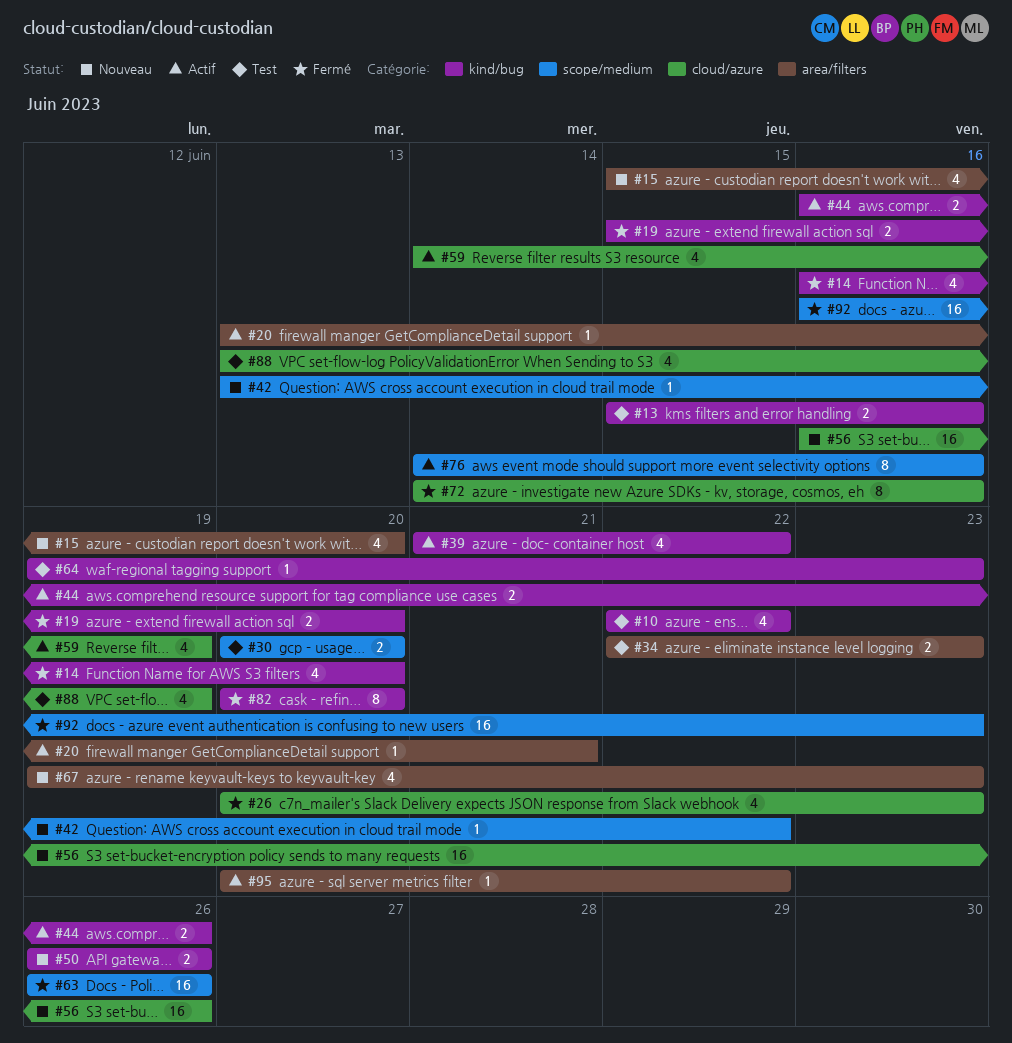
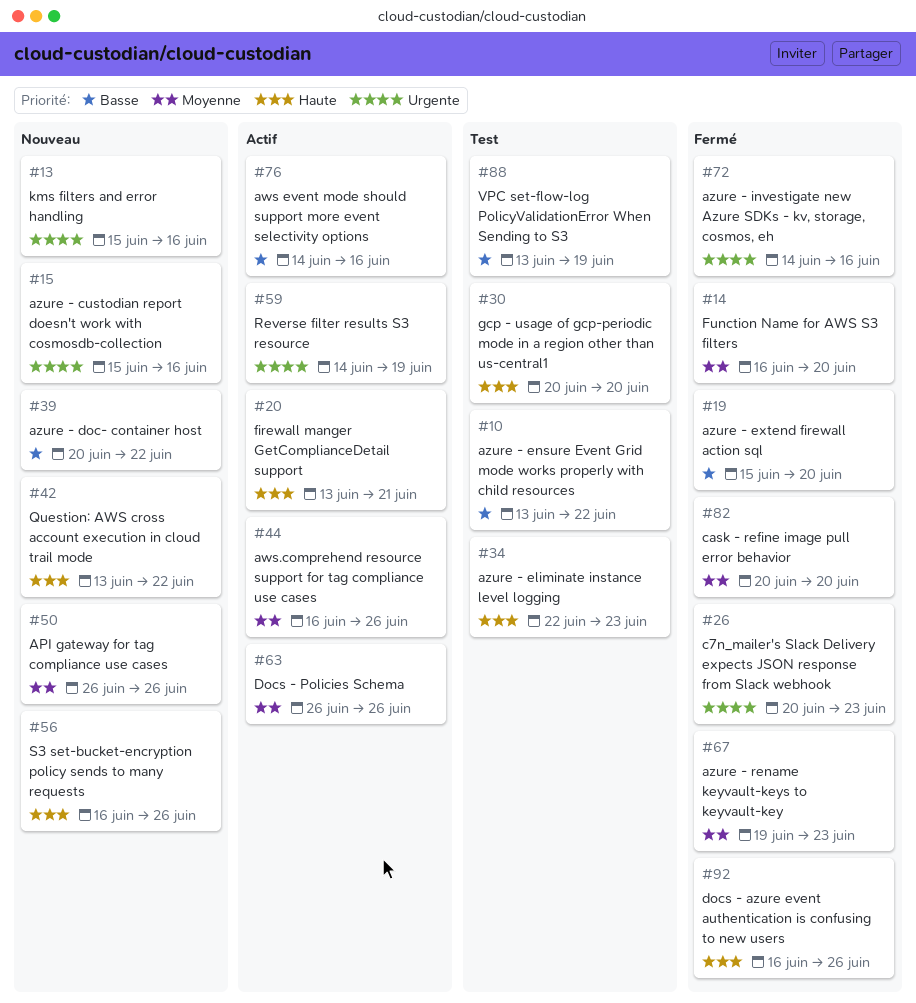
#10, start: Jun 22 -> Jun 13
#13, status: Test -> Nouveau
#15, due: Jun 20 -> Jun 16
#39, status: Actif -> Nouveau
#39, start: Jun 21 -> Jun 20
#63, status: Fermé -> Actif
#64: present -> none
#67, status: Nouveau -> Fermé
#92, due: Jun 23 -> Jun 26
#95: present -> none

